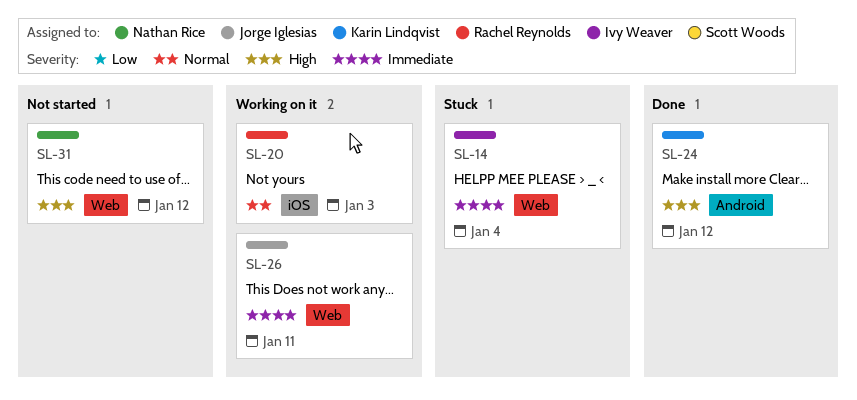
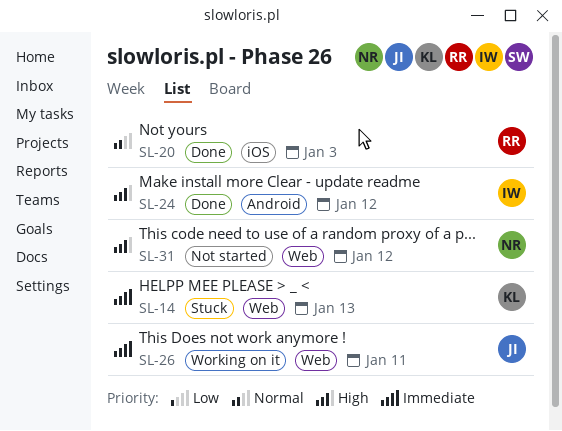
SL-14, owner: Ivy Weaver -> Karin Lindqvist
SL-14, due: Jan 4 -> Jan 13
SL-20, status: Working on it -> Done
SL-24, owner: Karin Lindqvist -> Ivy Weaver

